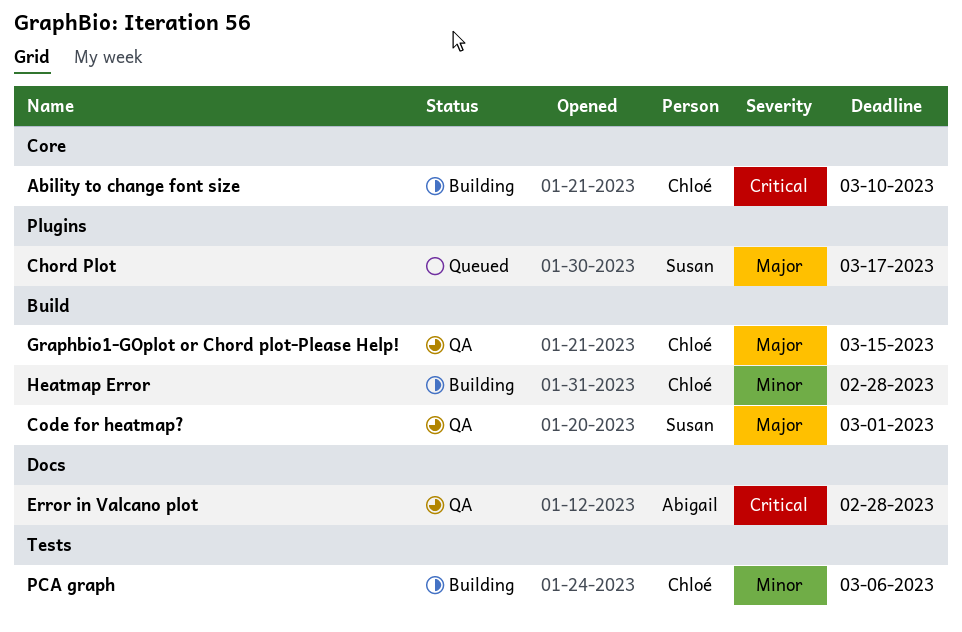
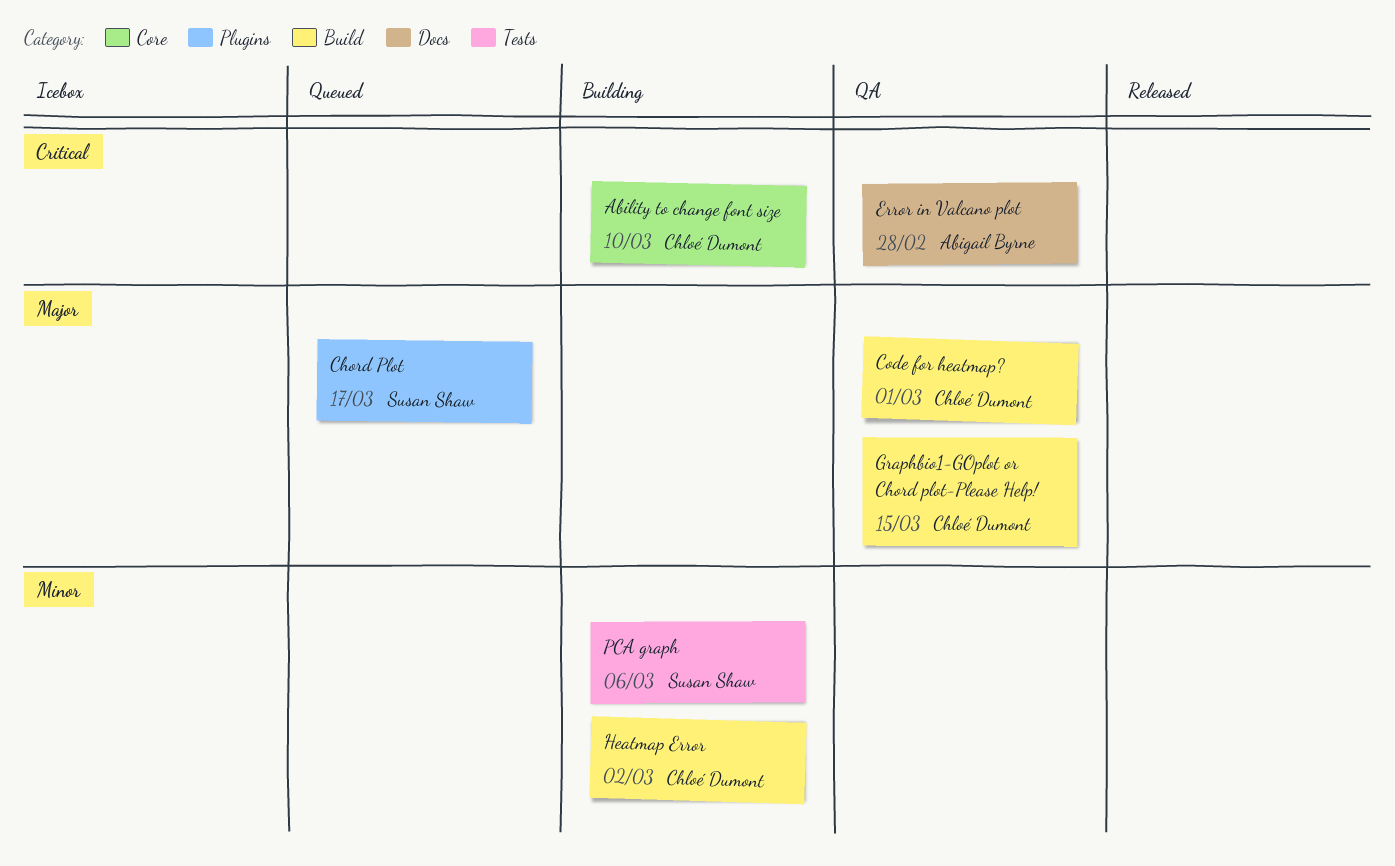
Code for heatmap?, owner: Susan Shaw -> Chloé Dumont
Heatmap Error, due: Feb 28 -> Mar 2
PCA graph, owner: Chloé Dumont -> Susan Shaw

